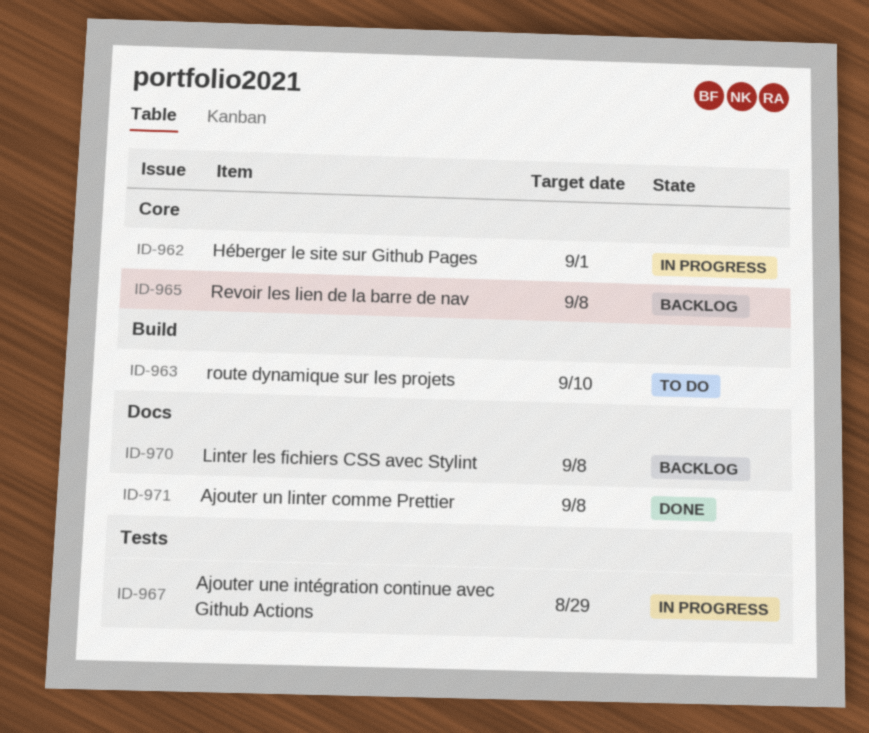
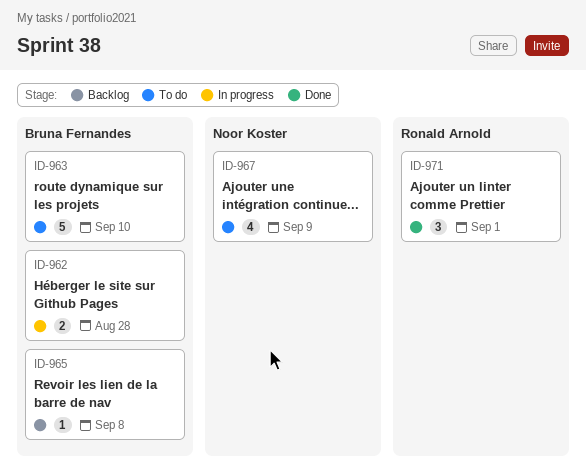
ID-962, due: Sep 1 -> Aug 28
ID-967, status: In progress -> To do
ID-967, due: Aug 29 -> Sep 9
ID-970: present -> none
ID-971, due: Sep 8 -> Sep 1

